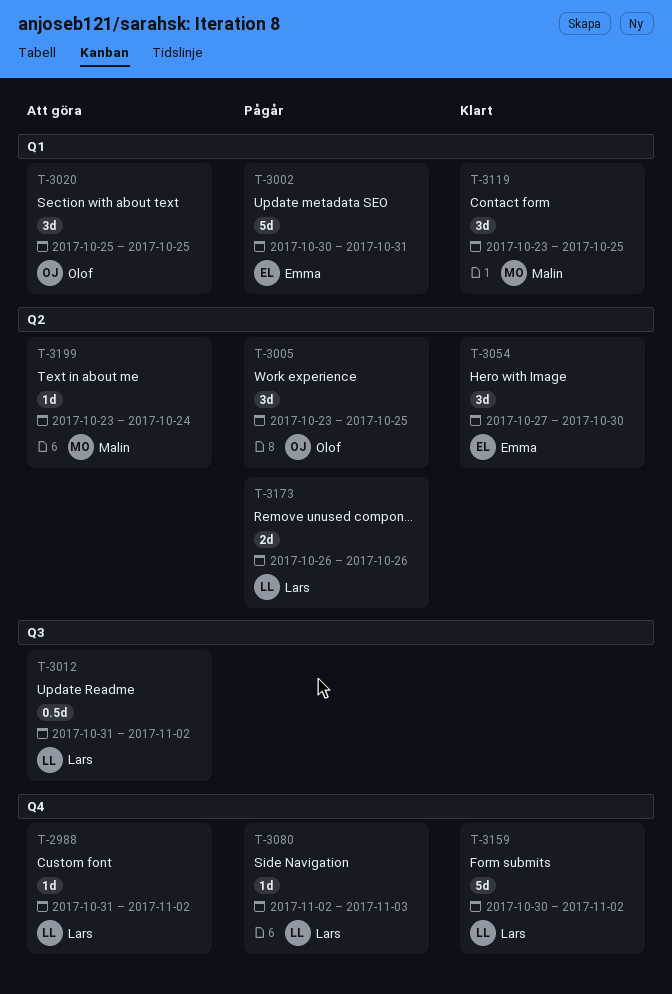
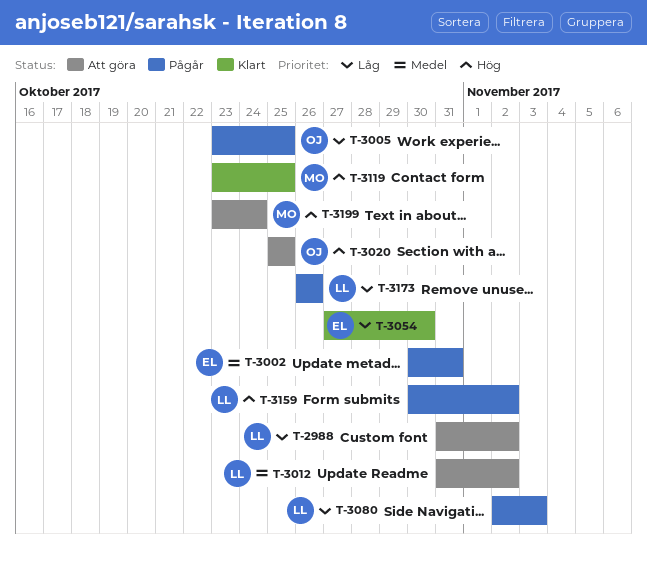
T-3159, status: Klart -> Pågår

